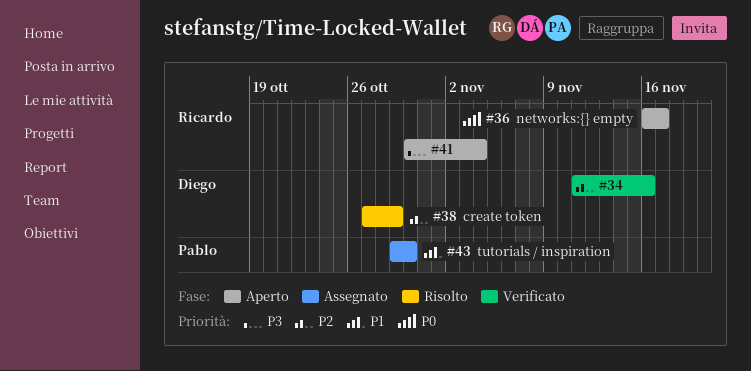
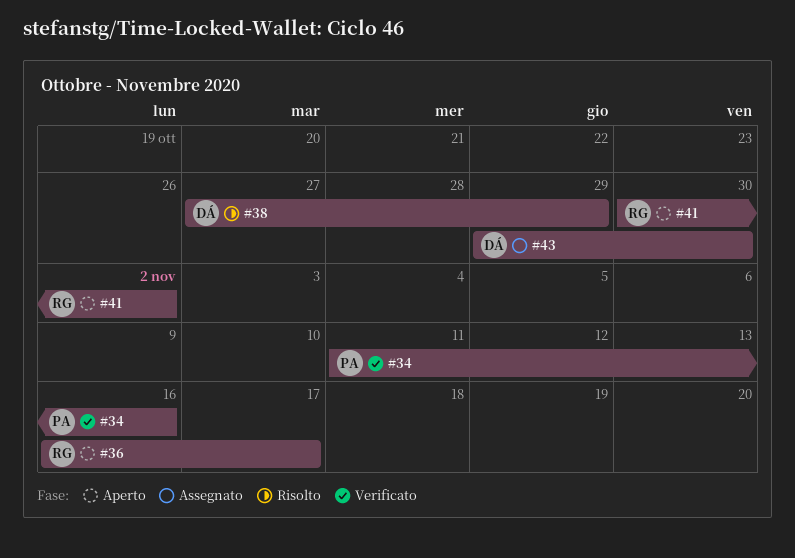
#34, owner: Diego -> Pablo
#41, due: Nov 4 -> Nov 2
#43, owner: Pablo -> Diego

